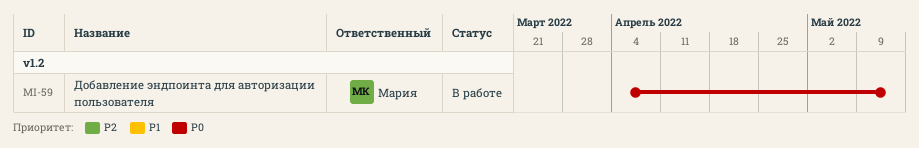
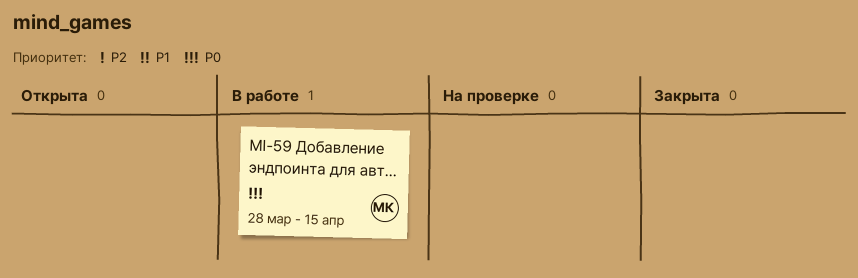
MI-59, start: Apr 4 -> Mar 28
MI-59, due: May 13 -> Apr 15

